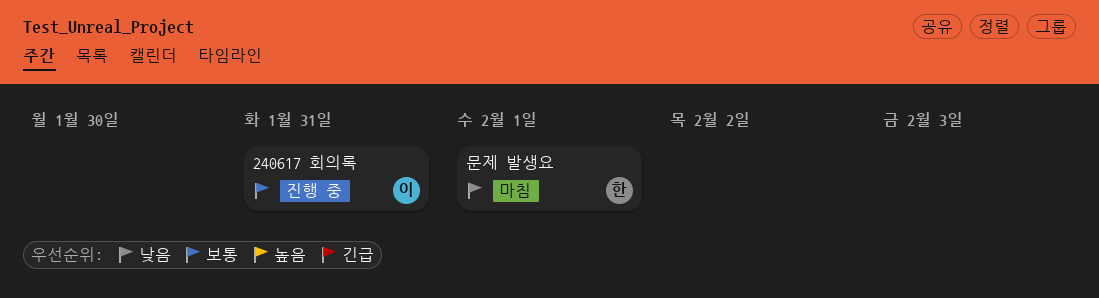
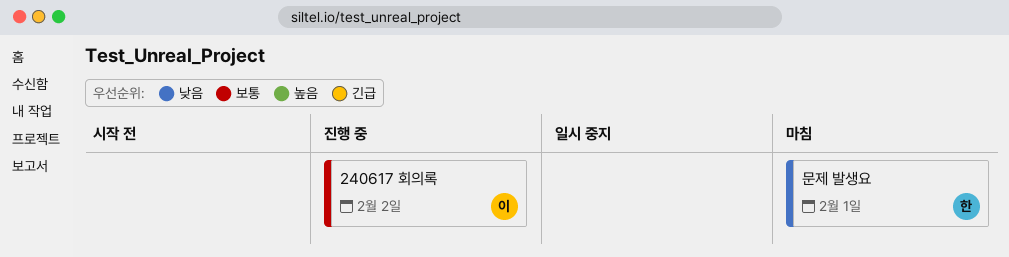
240617 회의록, due: Jan 31 -> Feb 2

